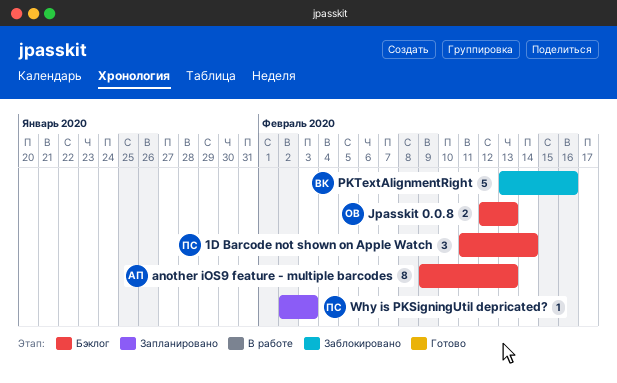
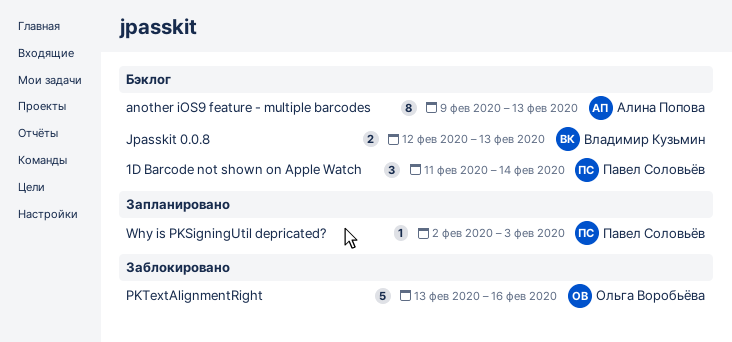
Jpasskit 0.0.8, owner: Ольга Воробьёва -> Владимир Кузьмин
PKTextAlignmentRight, owner: Владимир Кузьмин -> Ольга Воробьёва

